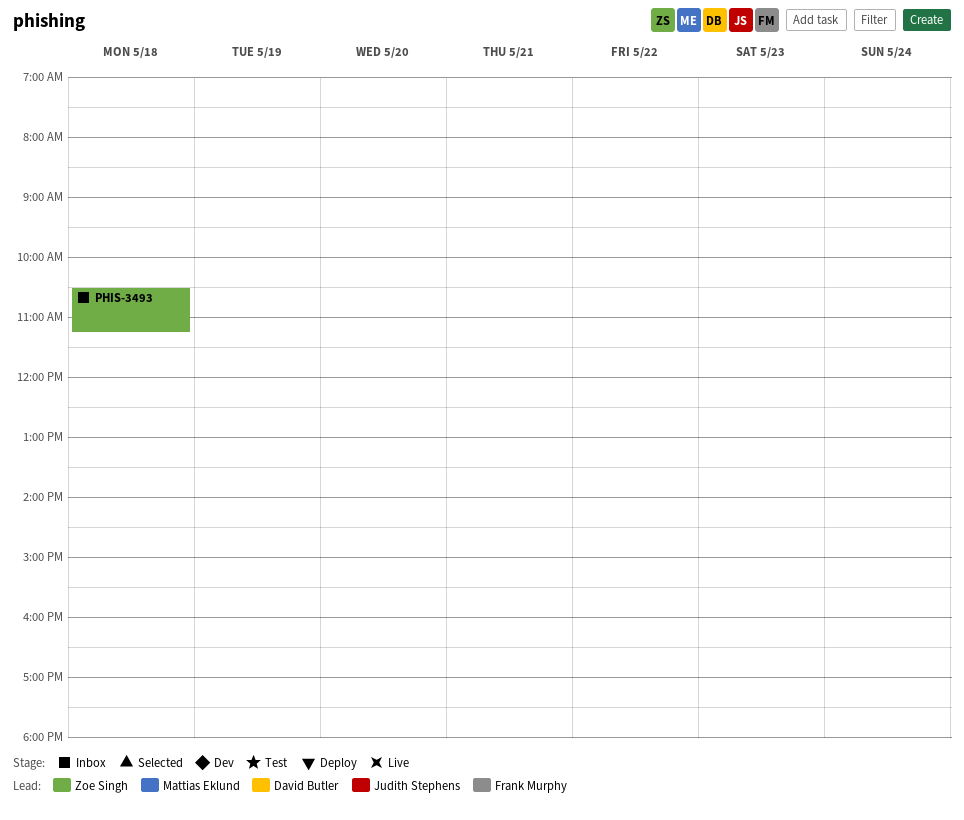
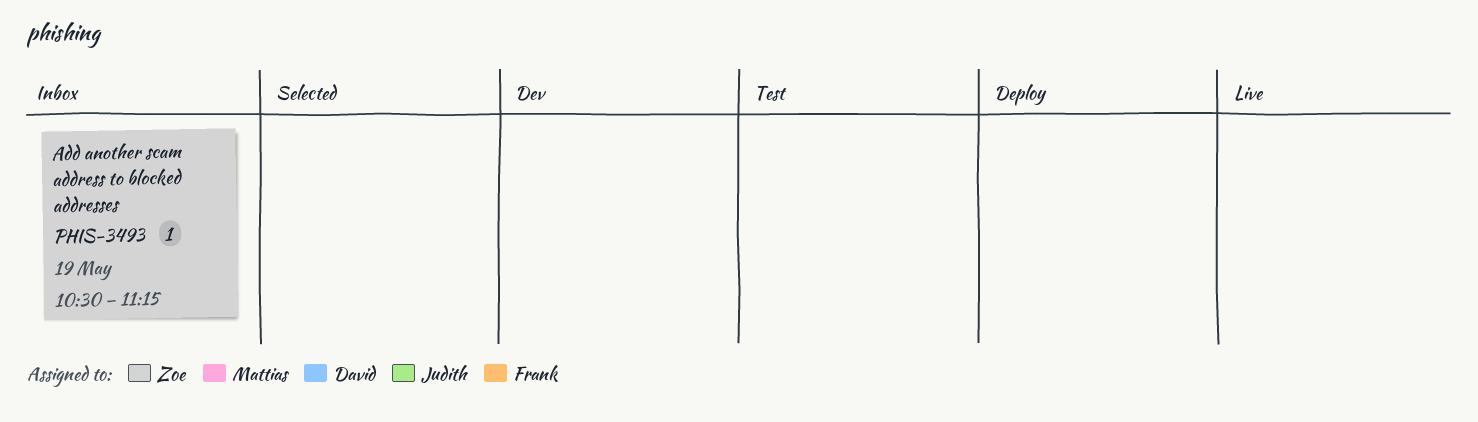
PHIS-3493, day: May 18 -> May 19

